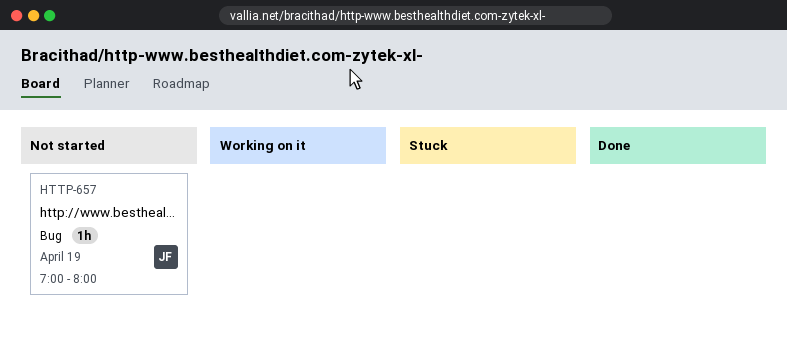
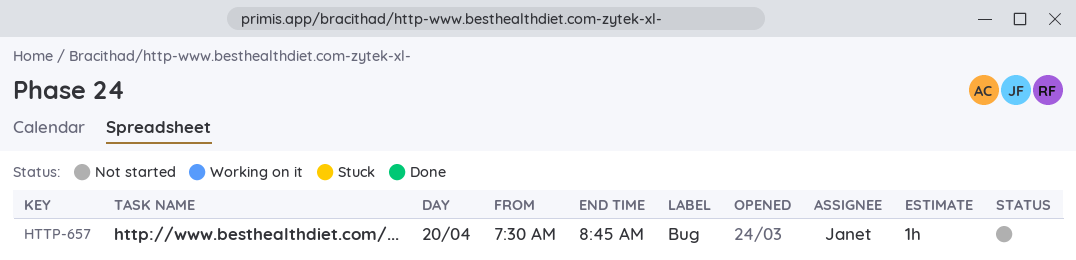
HTTP-657, day: Apr 19 -> Apr 20
HTTP-657, begins: 07:00 -> 07:30
HTTP-657, ends: 08:00 -> 08:45

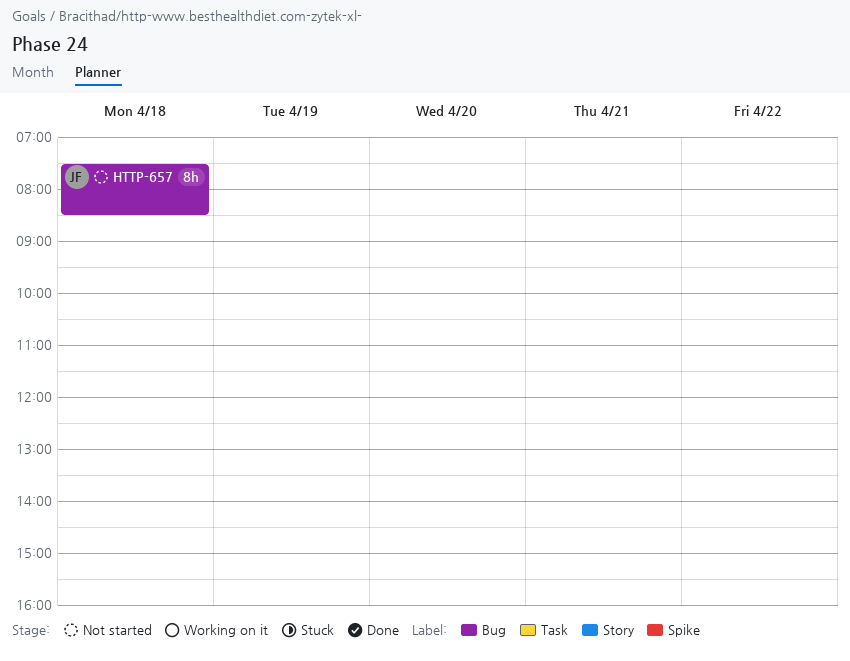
HTTP-657, estimate: 1h -> 8h
HTTP-657, day: Apr 20 -> Apr 18
HTTP-657, ends: 08:45 -> 08:30

